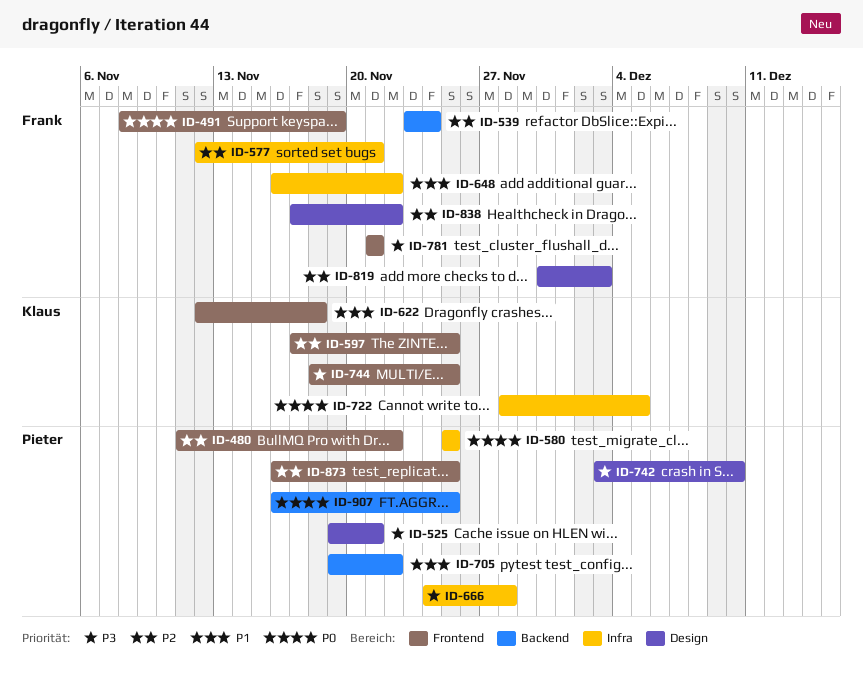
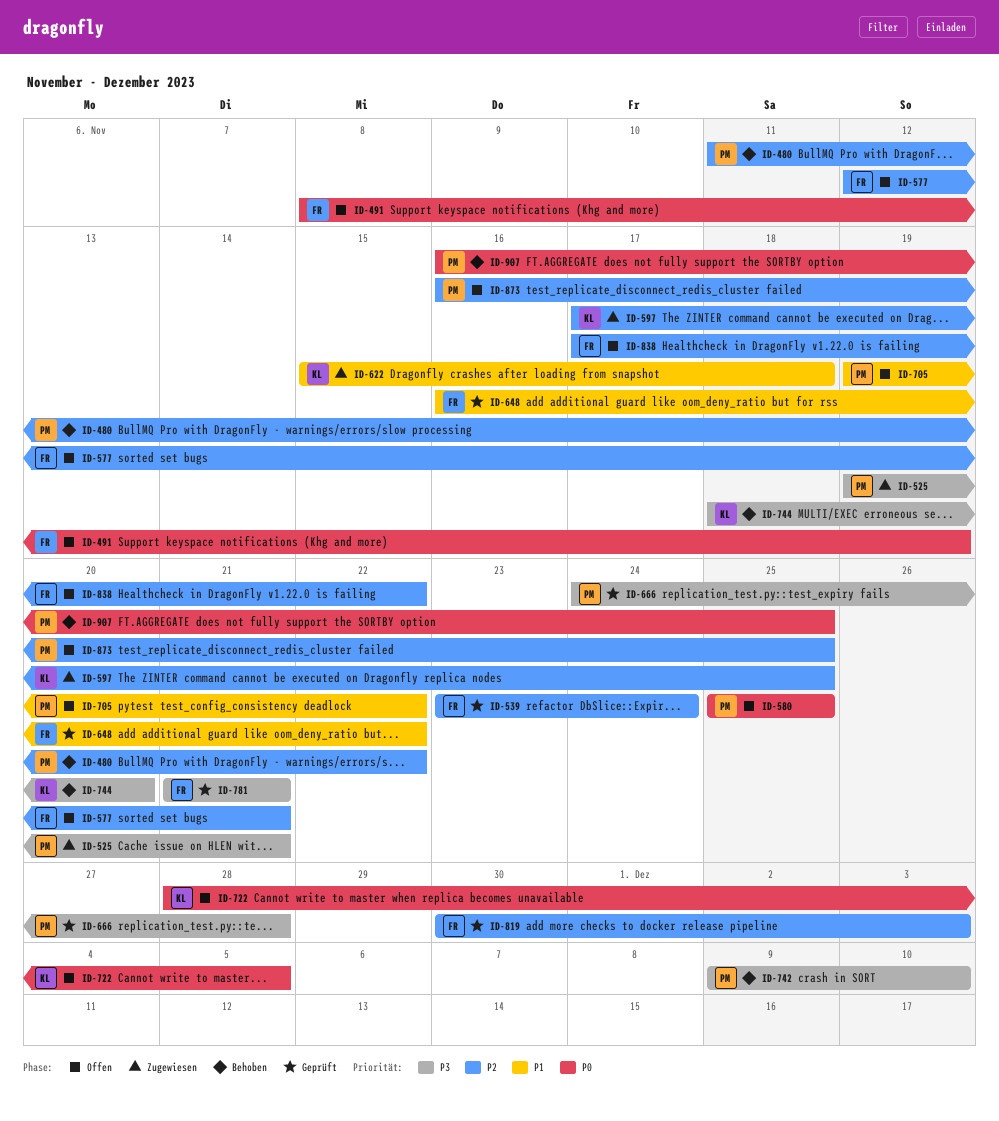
ID-622, start: Nov 12 -> Nov 15
ID-742, start: Dec 3 -> Dec 9
ID-744, due: Nov 25 -> Nov 20

